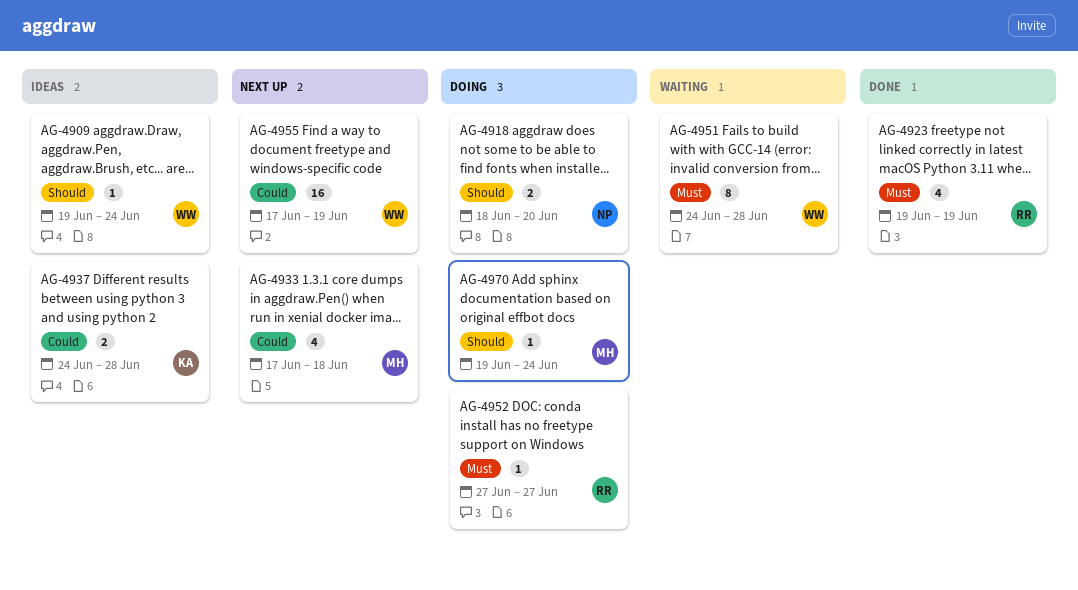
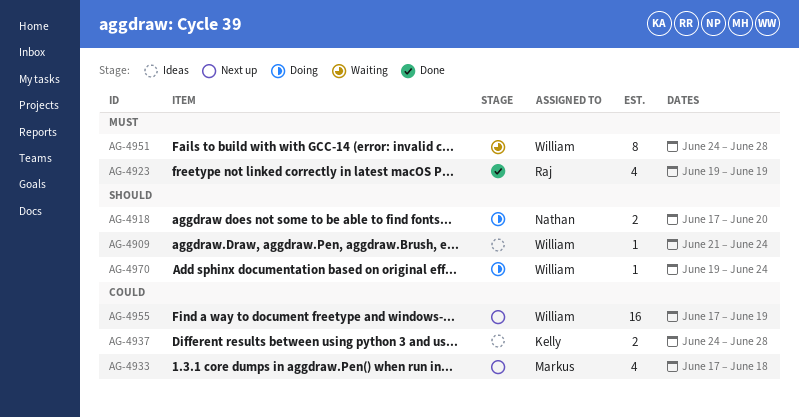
AG-4909, start: Jun 19 -> Jun 21
AG-4918, start: Jun 18 -> Jun 17
AG-4952: present -> none
AG-4970, owner: Markus -> William

